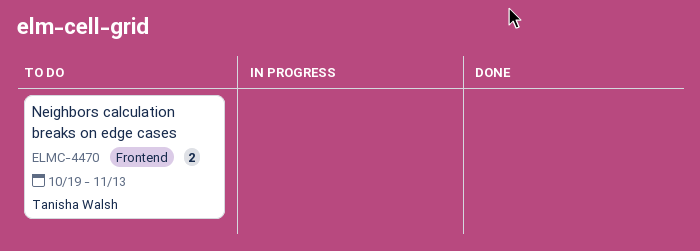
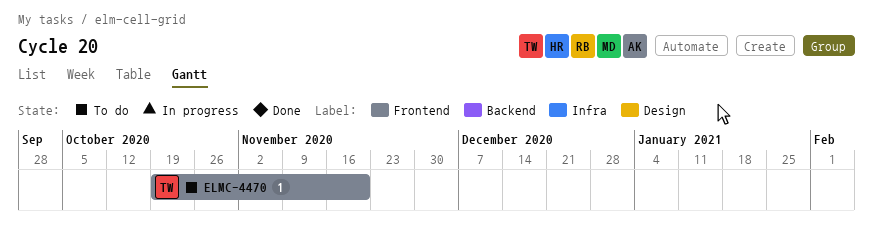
ELMC-4470, estimate: 2 -> 1
ELMC-4470, due: Nov 13 -> Nov 20

